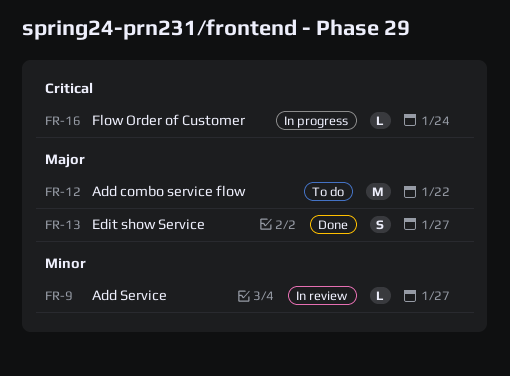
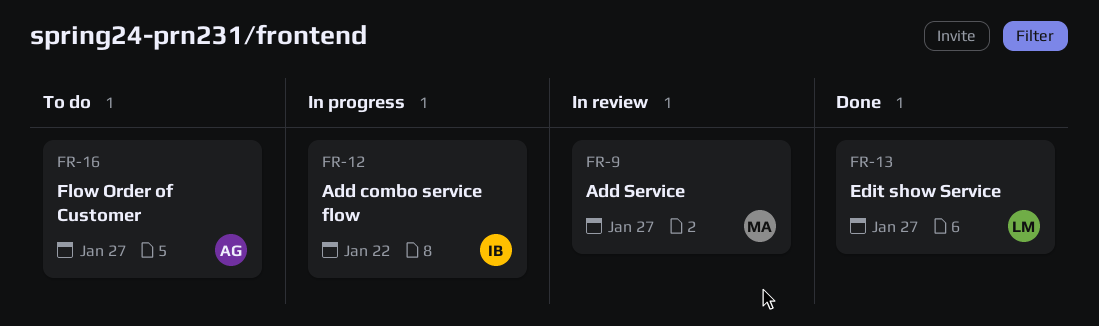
FR-12, status: To do -> In progress
FR-16, status: In progress -> To do
FR-16, due: Jan 24 -> Jan 27

